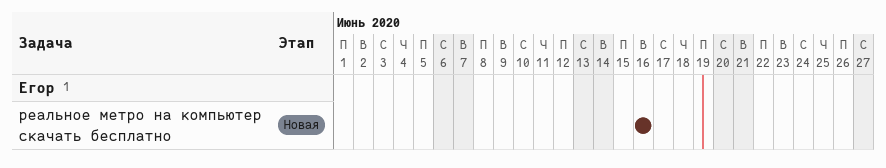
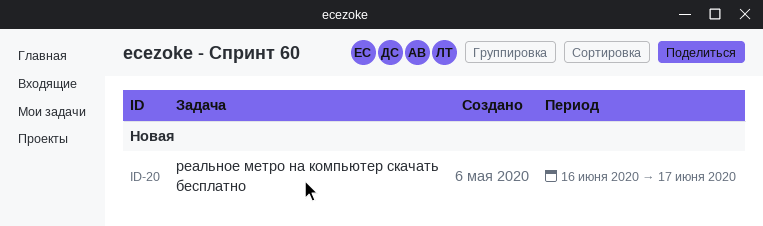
реальное метро на компьютер скачать бесплатно, due: Jun 16 -> Jun 17

